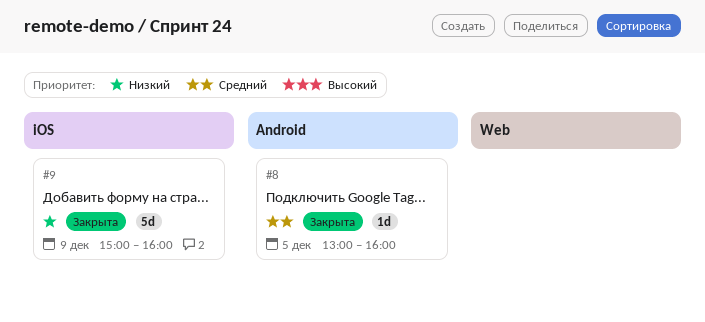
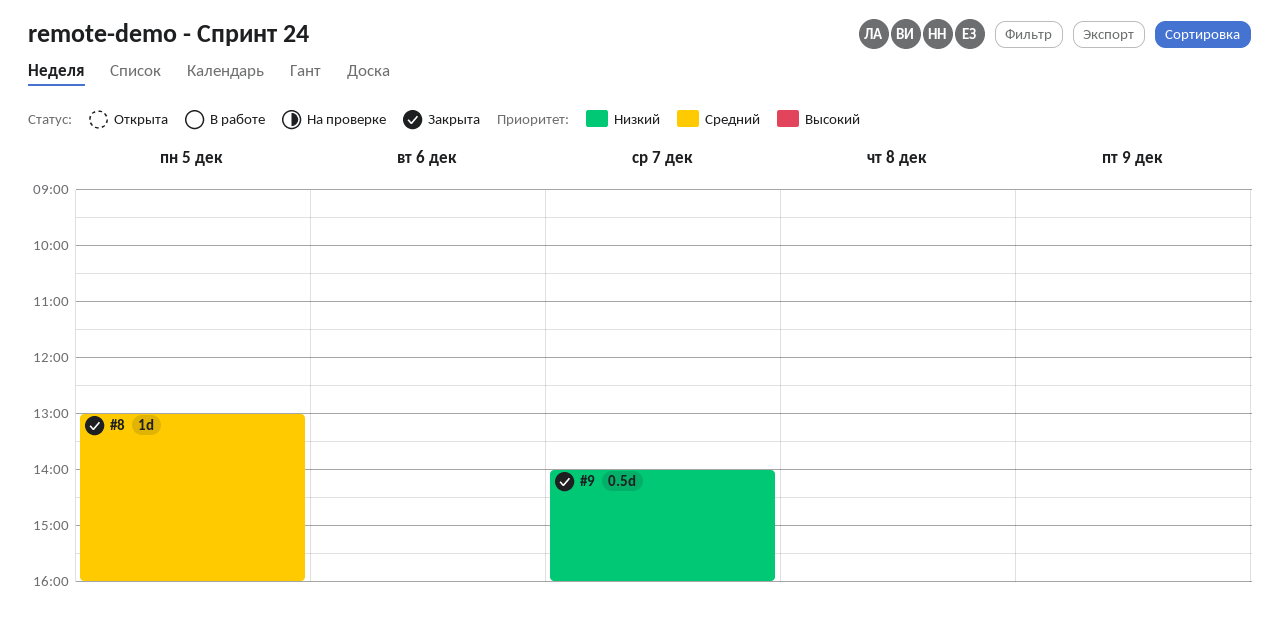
#9, estimate: 5d -> 0.5d
#9, day: Dec 9 -> Dec 7
#9, begins: 15:00 -> 14:00

